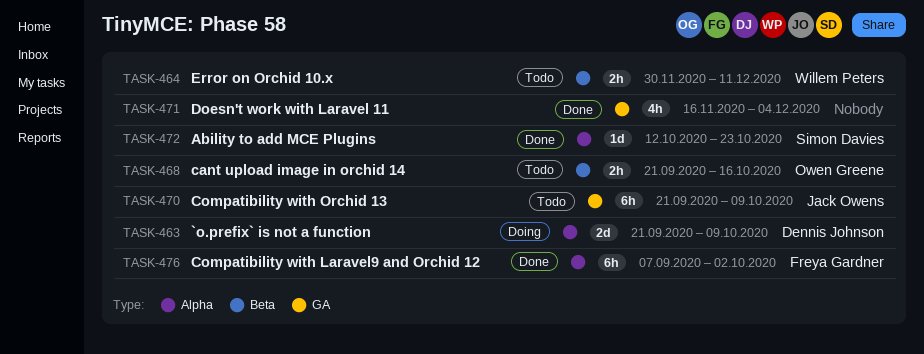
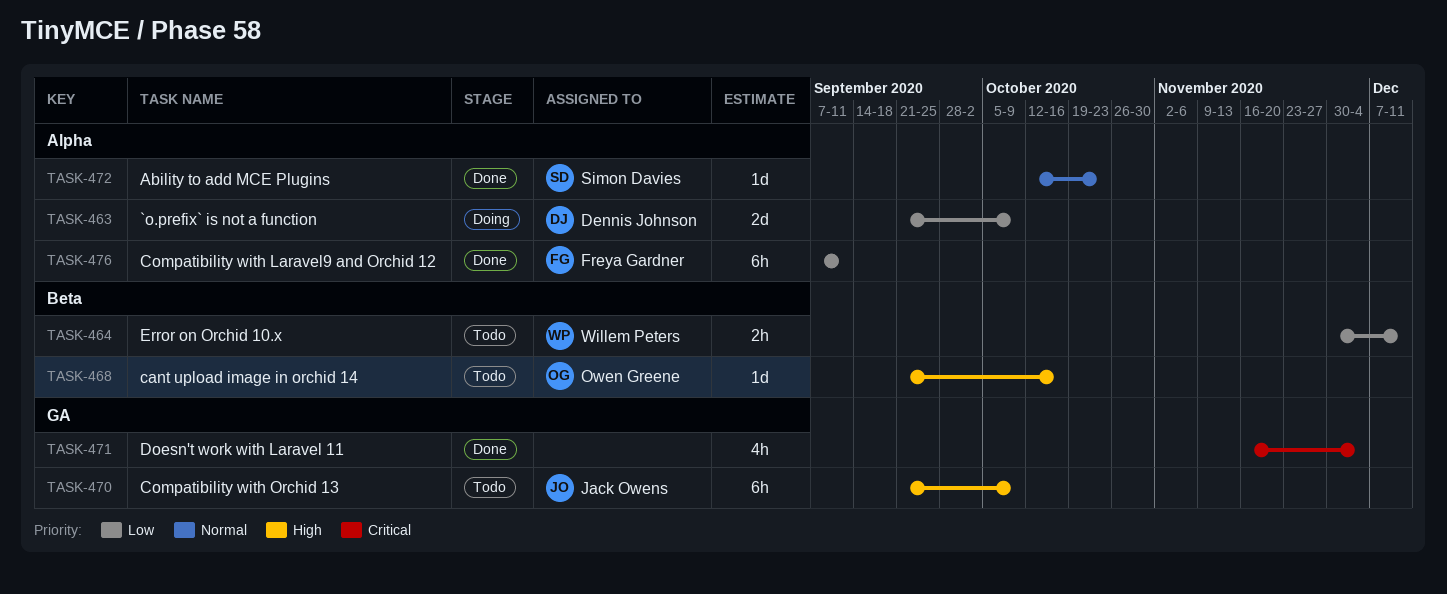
TASK-468, estimate: 2h -> 1d
TASK-476, due: Oct 2 -> Sep 11

